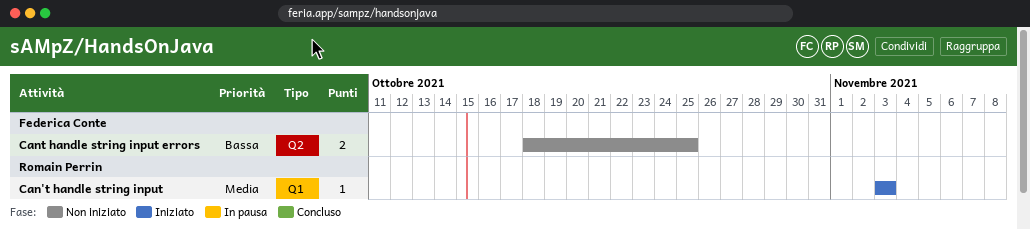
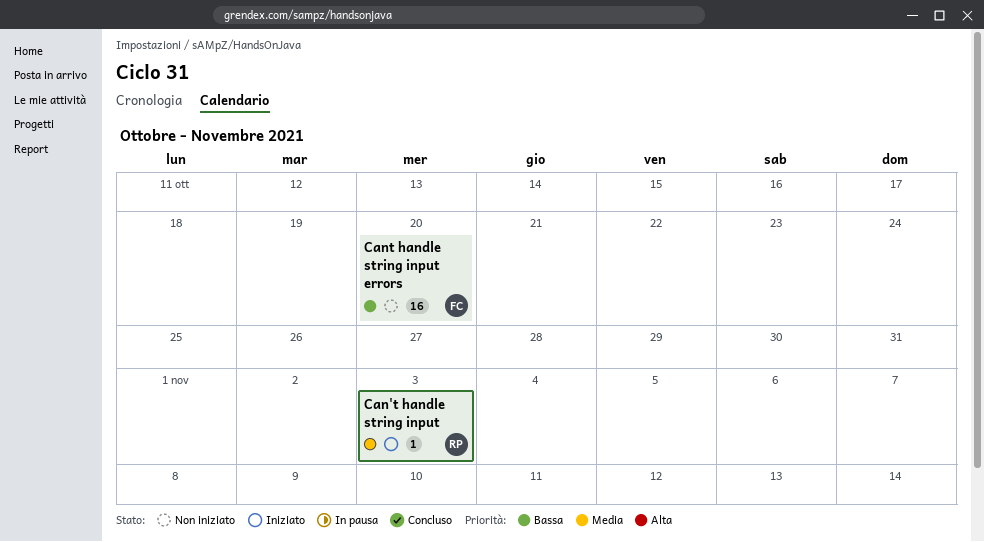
Cant handle string input errors, estimate: 2 -> 16
Cant handle string input errors, due: Oct 25 -> Oct 20

